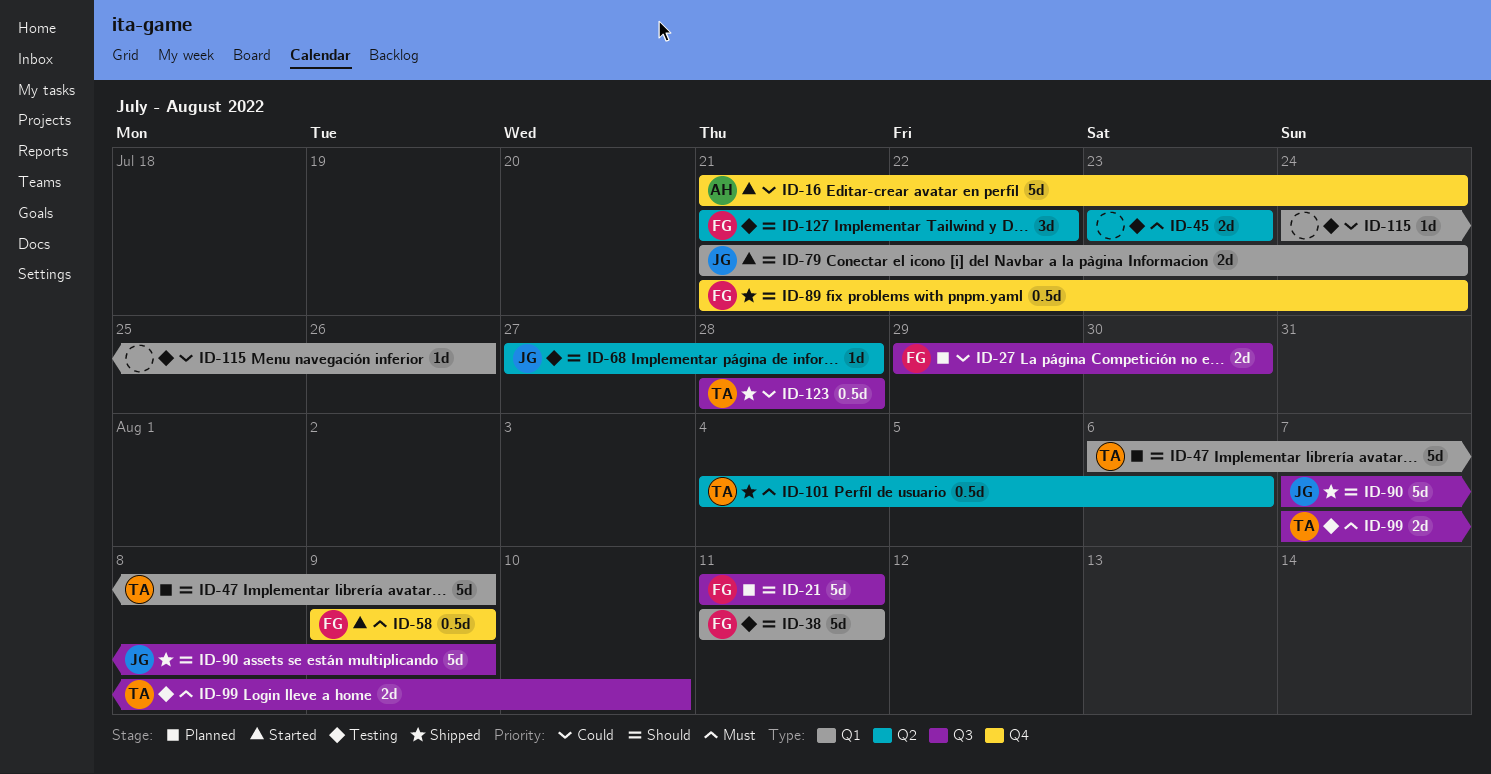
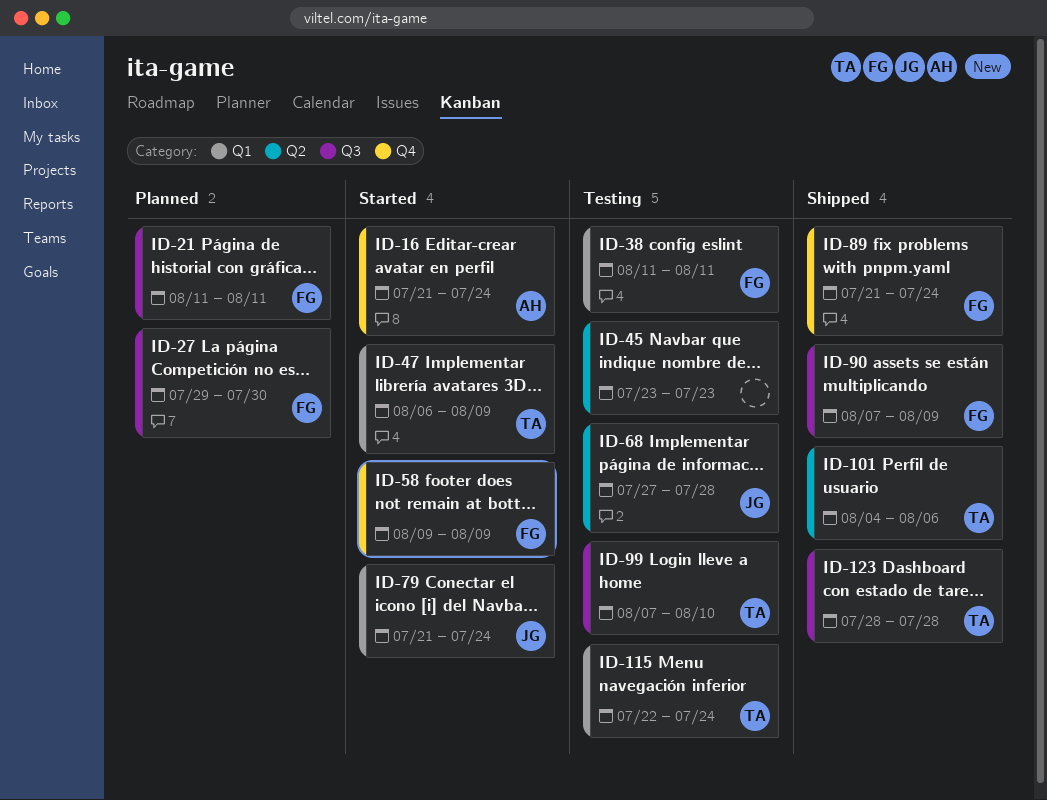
ID-47, status: Planned -> Started
ID-90, owner: JG -> FG
ID-115, owner: none -> TA
ID-115, start: Jul 24 -> Jul 22
ID-115, due: Jul 26 -> Jul 24
ID-127: present -> none

